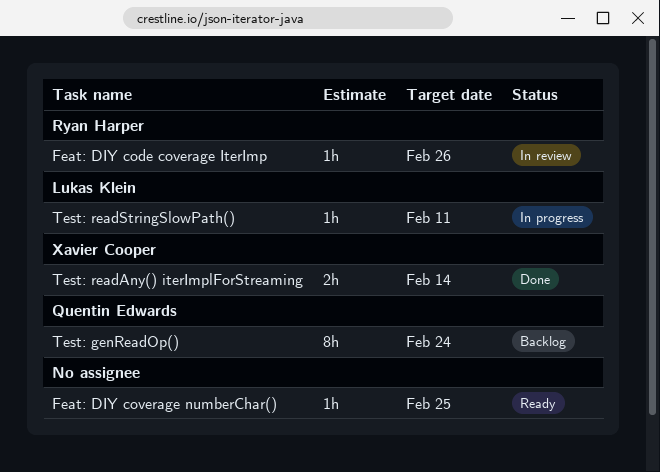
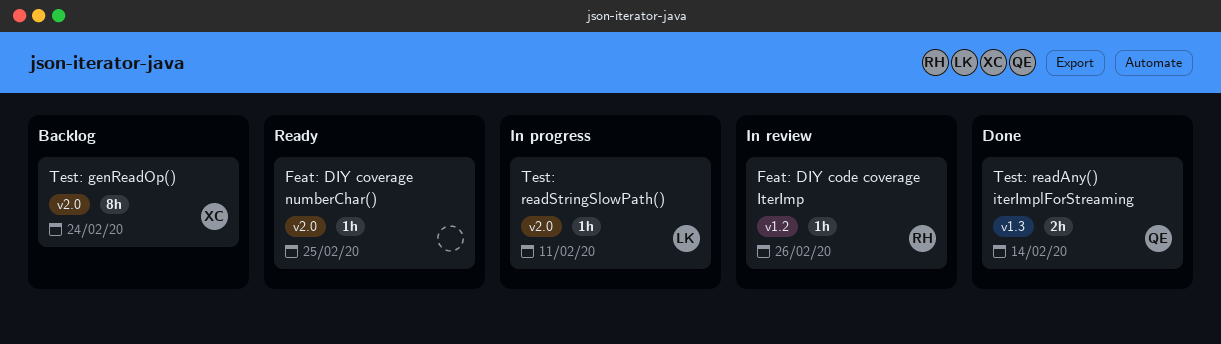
Test: genReadOp(), owner: Quentin Edwards -> Xavier Cooper
Test: readAny() iterImplForStreaming, owner: Xavier Cooper -> Quentin Edwards

